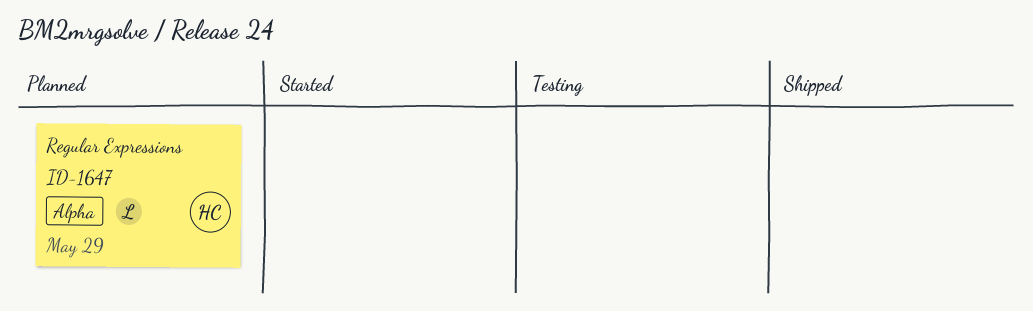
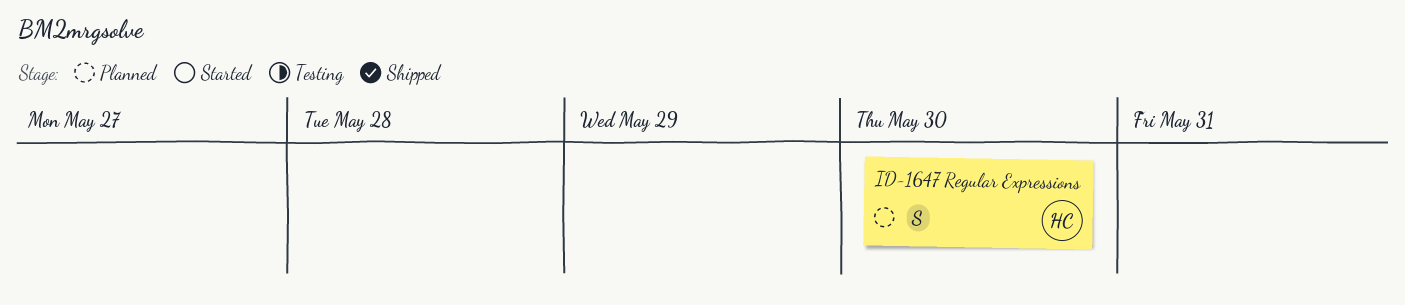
ID-1647, estimate: L -> S
ID-1647, due: May 29 -> May 30

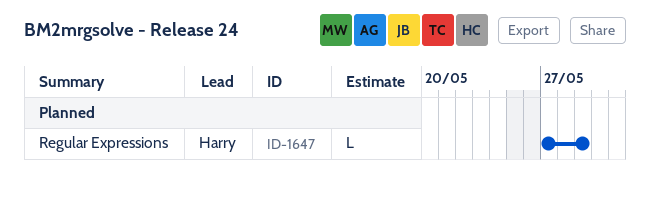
ID-1647, estimate: S -> L
ID-1647, due: May 30 -> May 29

